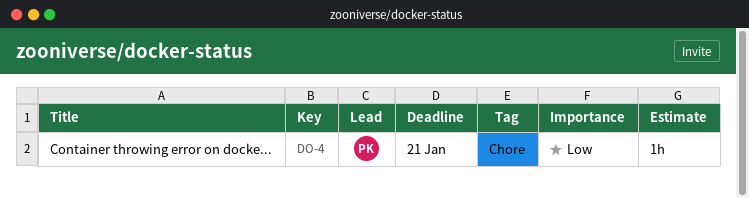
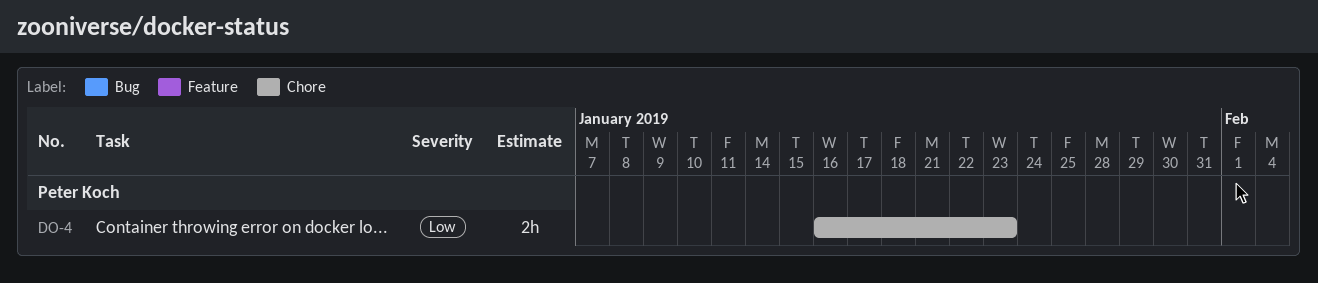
DO-4, estimate: 1h -> 2h
DO-4, due: Jan 21 -> Jan 23

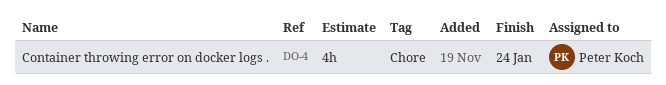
DO-4, estimate: 2h -> 4h
DO-4, due: Jan 23 -> Jan 24

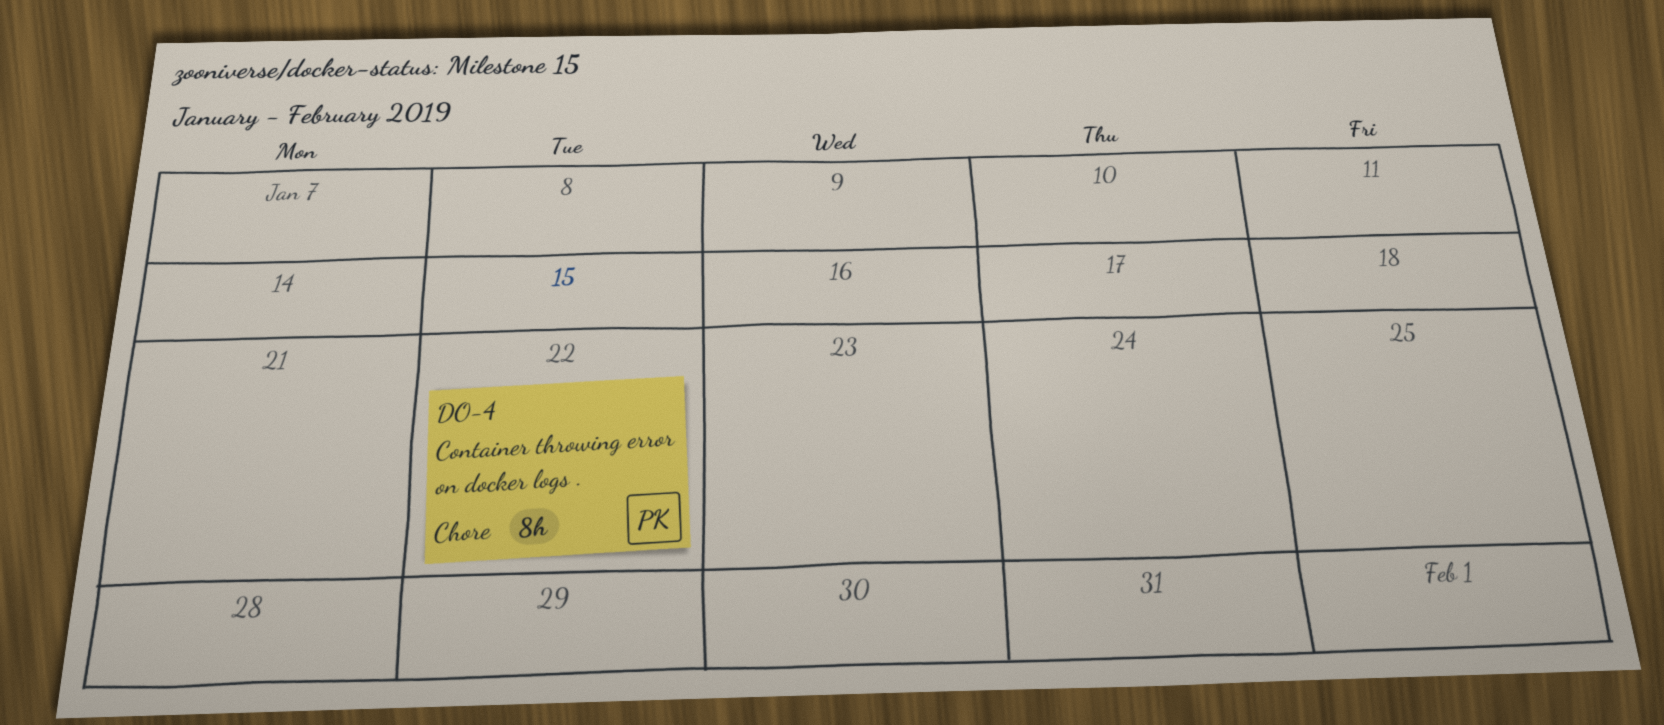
DO-4, estimate: 4h -> 8h
DO-4, due: Jan 24 -> Jan 22

